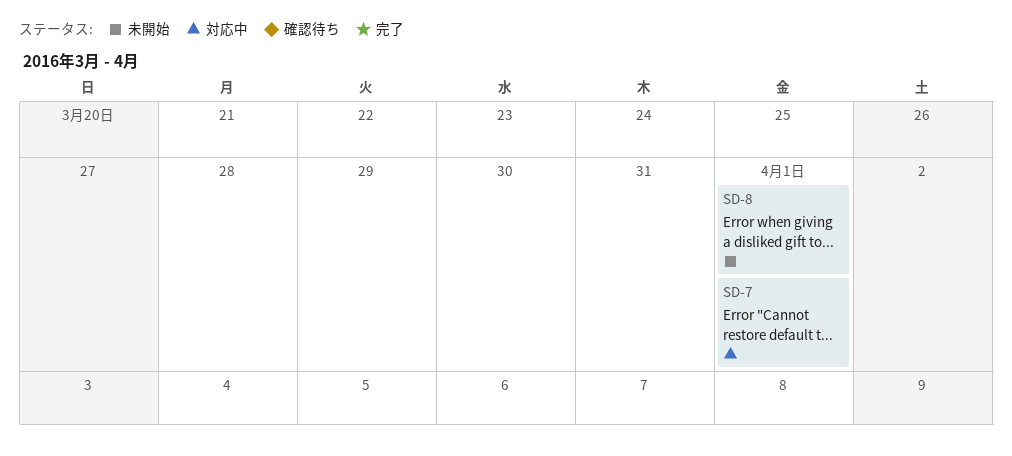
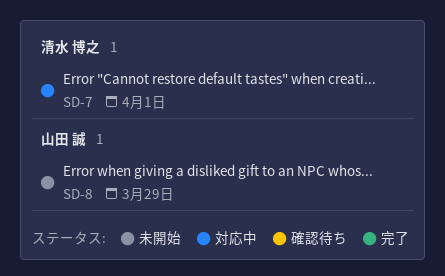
SD-8, due: Apr 1 -> Mar 29

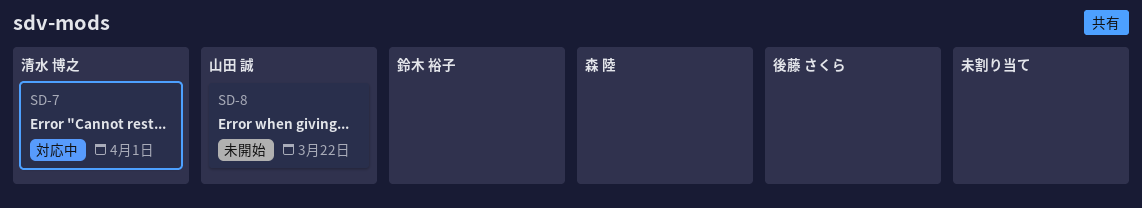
SD-8, due: Mar 29 -> Mar 22

